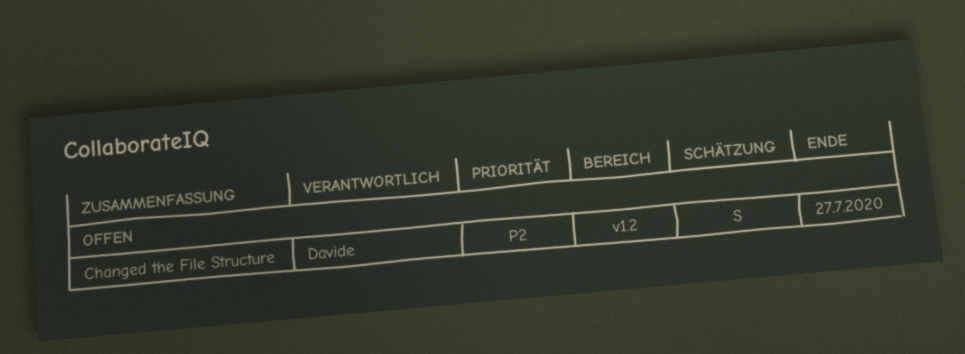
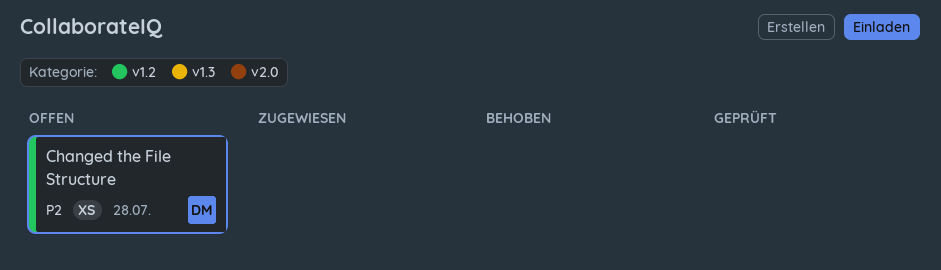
Changed the File Structure, estimate: S -> XS
Changed the File Structure, due: Jul 27 -> Jul 28

